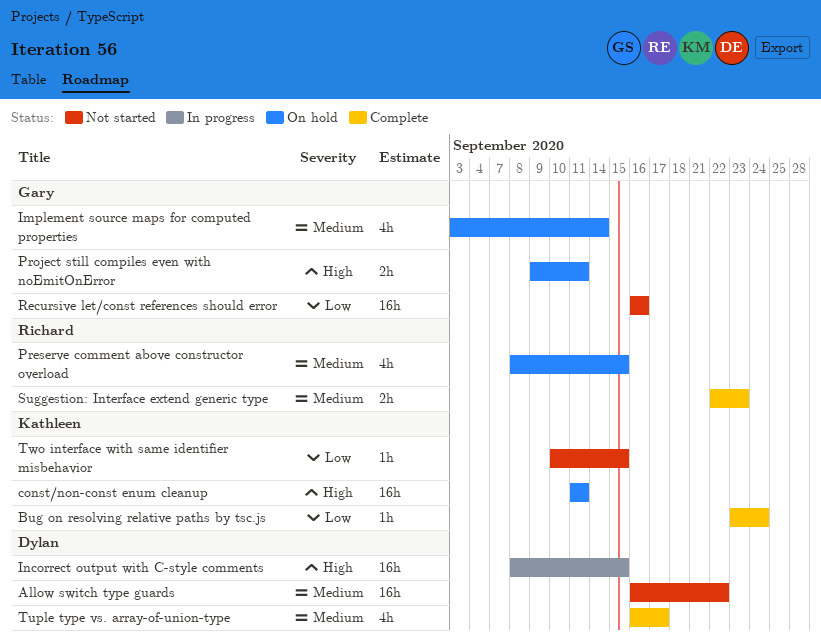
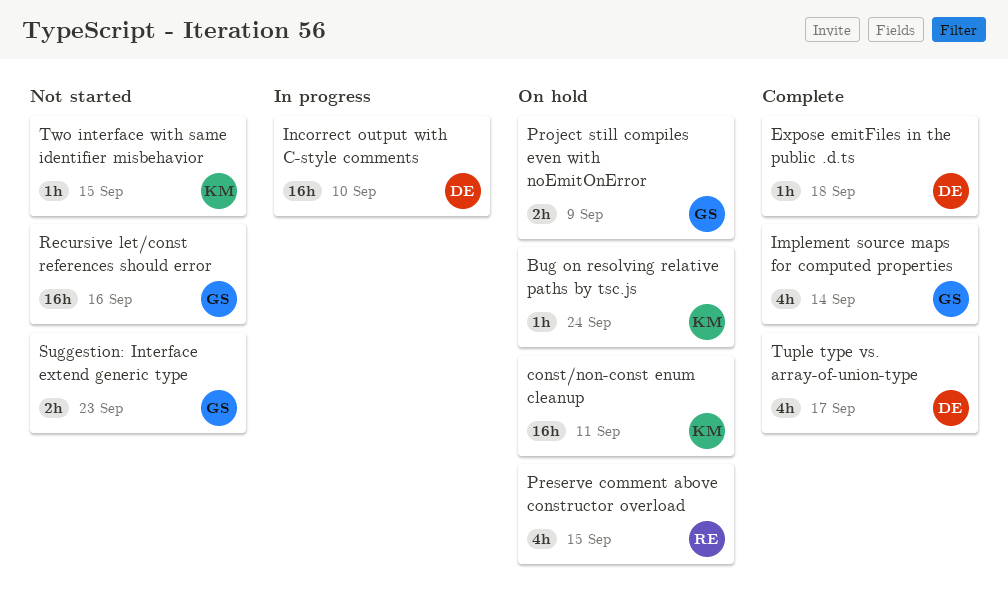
Allow switch type guards: present -> none
Bug on resolving relative paths by tsc.js, status: Complete -> On hold
Expose emitFiles in the public .d.ts: none -> present
Implement source maps for computed properties, status: On hold -> Complete
Incorrect output with C-style comments, due: Sep 15 -> Sep 10
Project still compiles even with noEmitOnError, due: Sep 11 -> Sep 9
Suggestion: Interface extend generic type, status: Complete -> Not started
Suggestion: Interface extend generic type, owner: Richard -> Gary

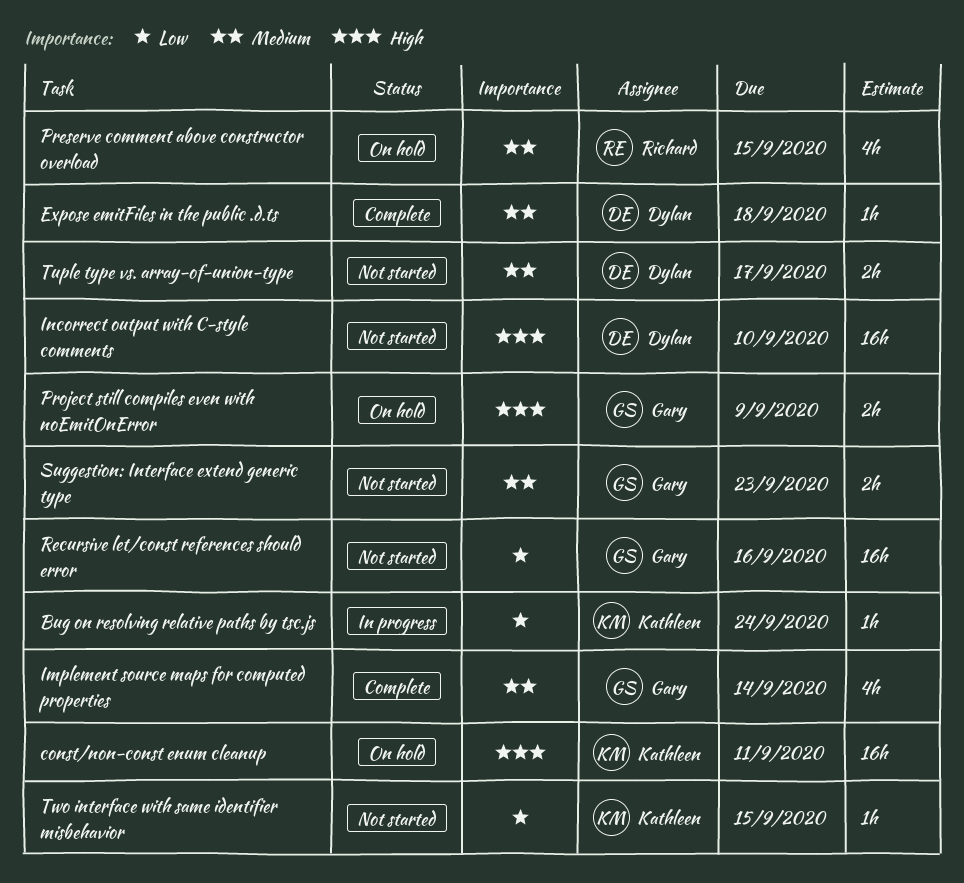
Bug on resolving relative paths by tsc.js, status: On hold -> In progress
Incorrect output with C-style comments, status: In progress -> Not started
Tuple type vs. array-of-union-type, status: Complete -> Not started
Tuple type vs. array-of-union-type, estimate: 4h -> 2h

